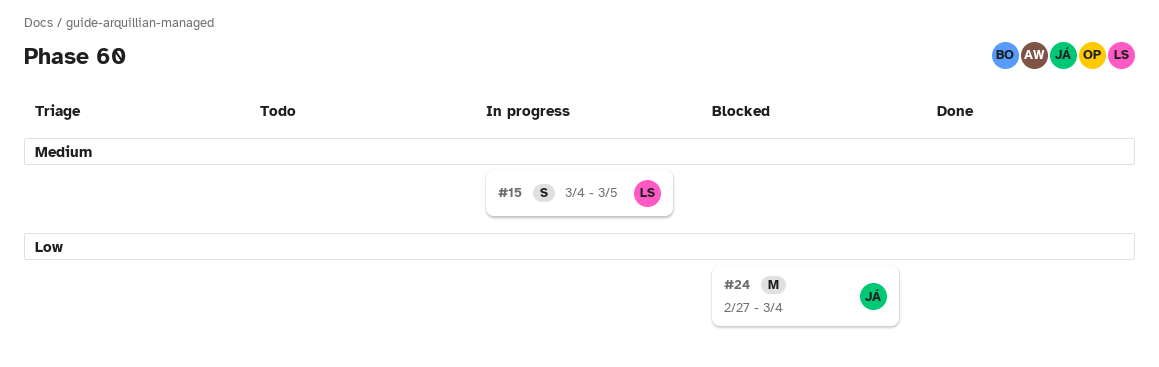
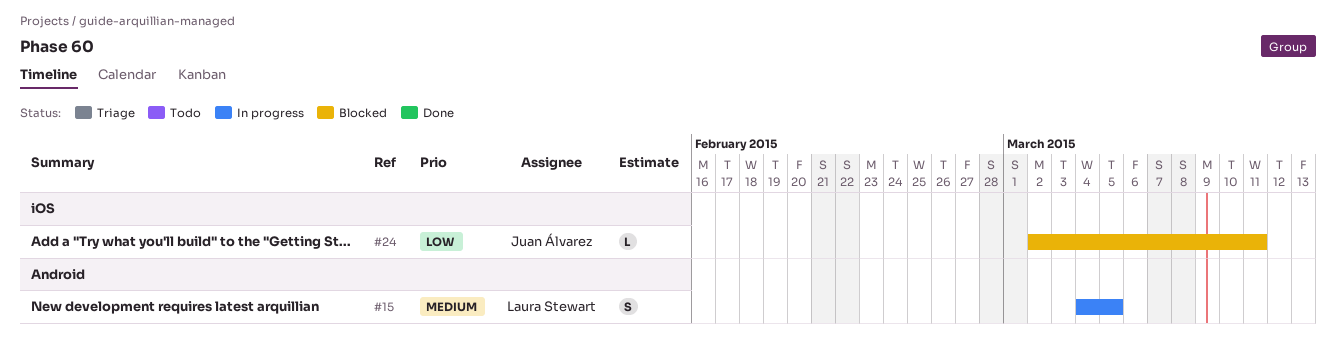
#24, estimate: M -> L
#24, start: Feb 27 -> Mar 2
#24, due: Mar 4 -> Mar 11

